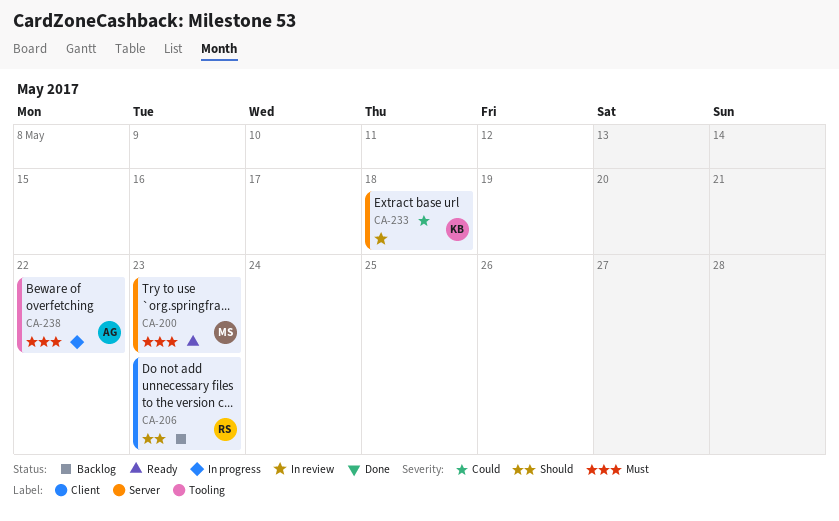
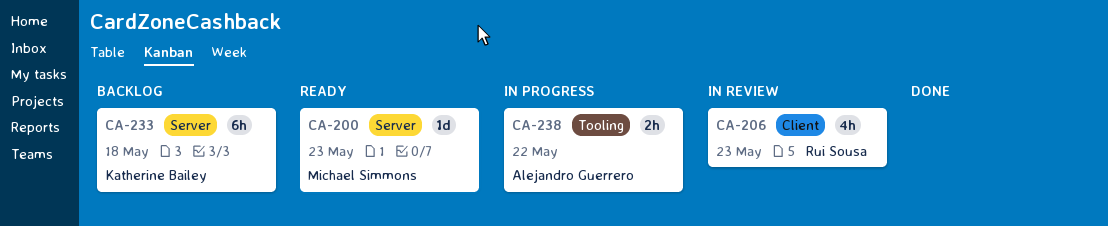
CA-206, status: Backlog -> In review
CA-233, status: In review -> Backlog

